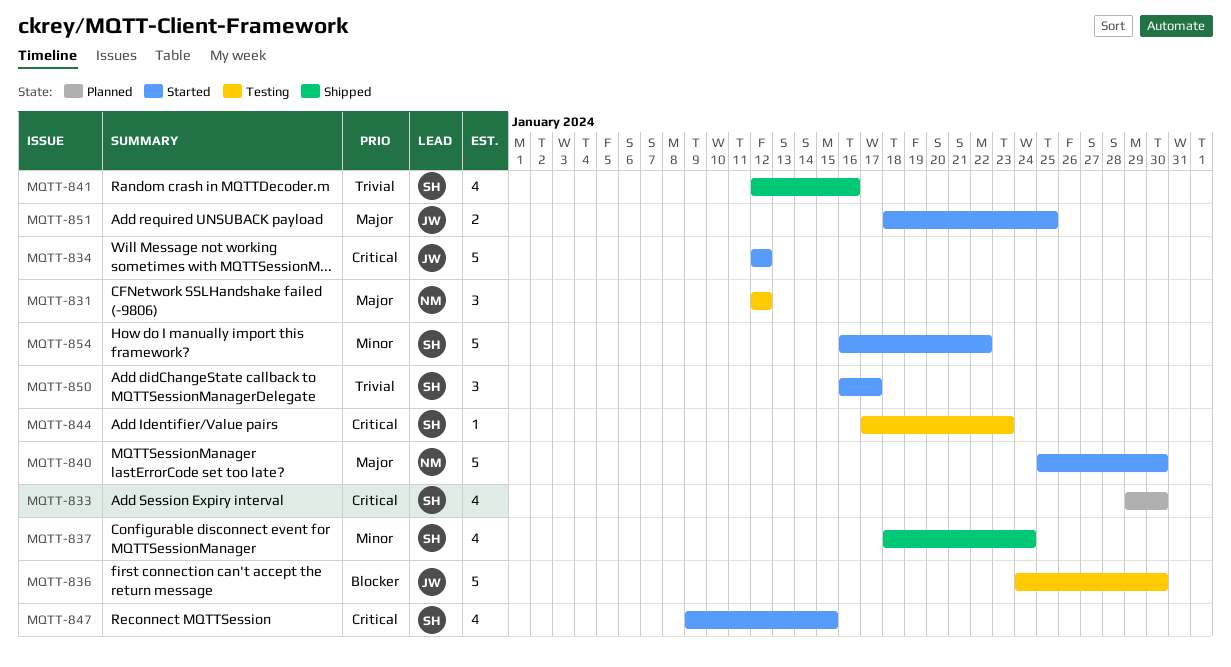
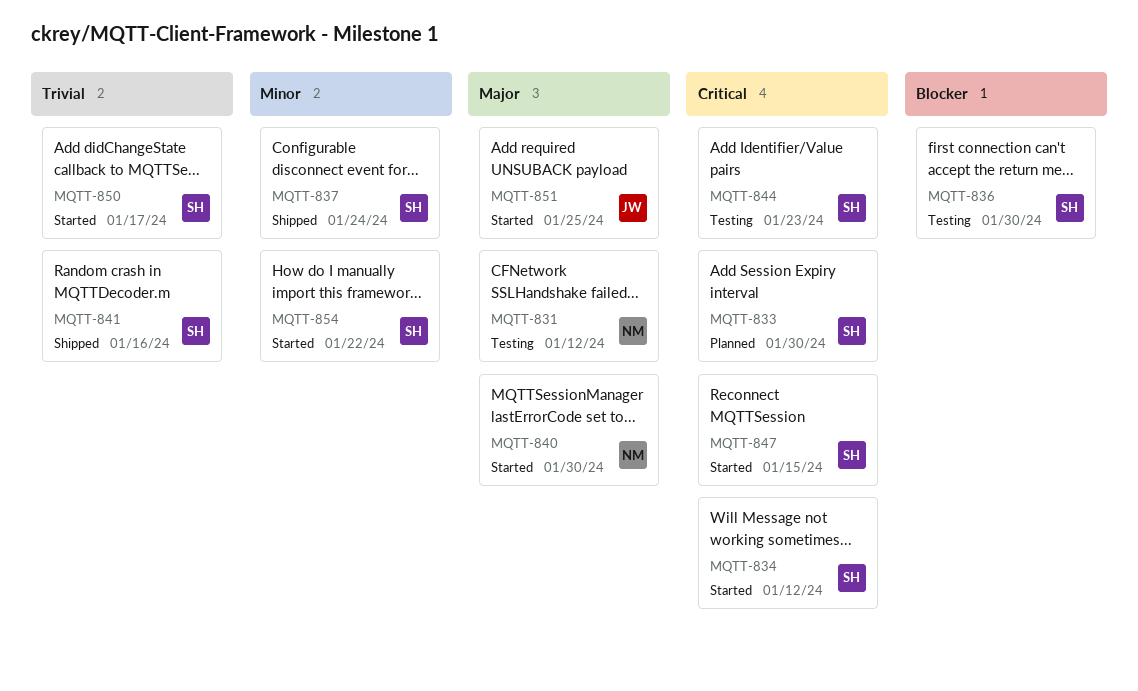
MQTT-834, owner: JW -> SH
MQTT-836, owner: JW -> SH

